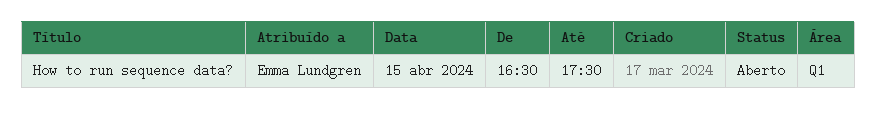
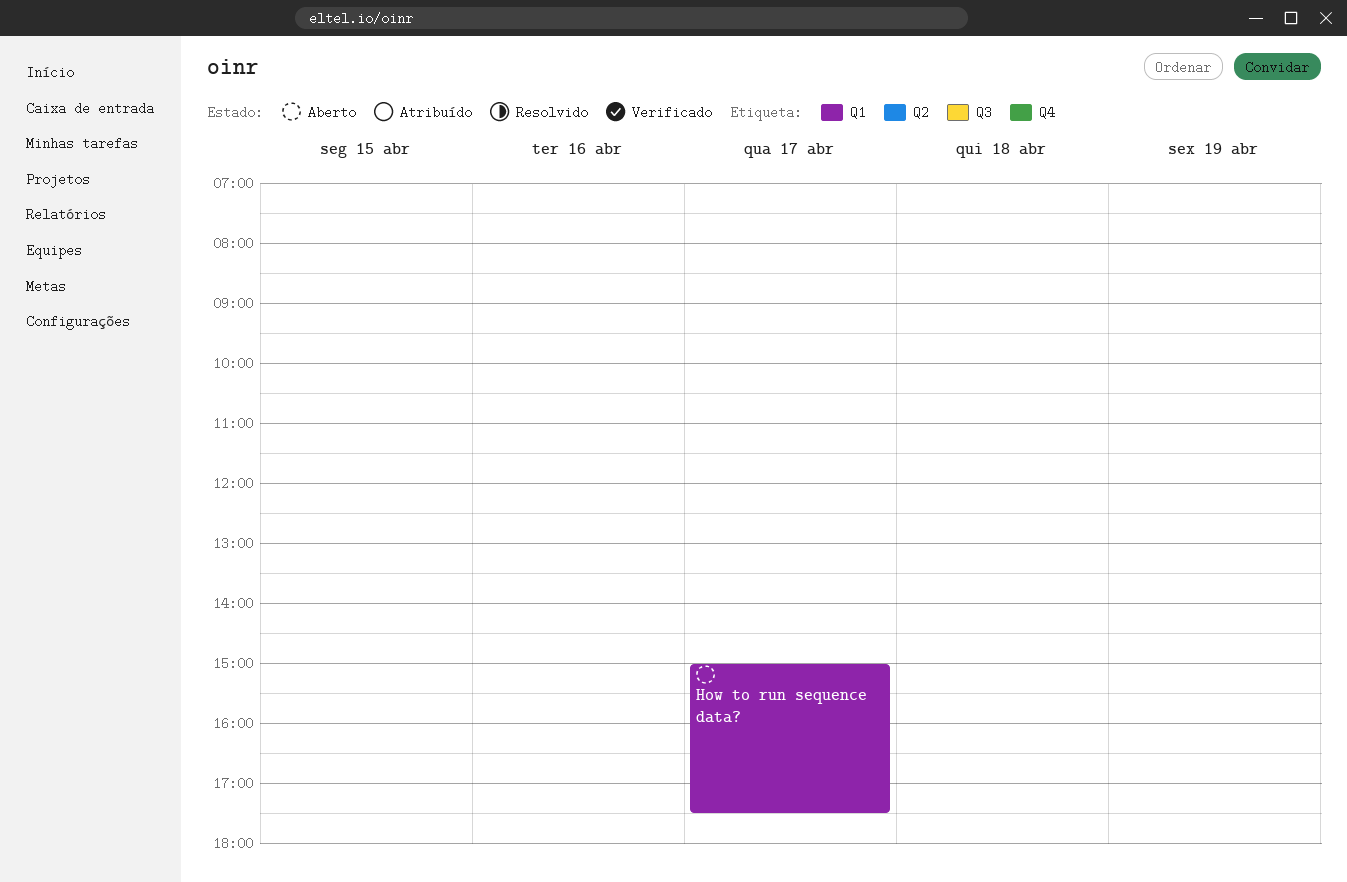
How to run sequence data?, day: Apr 15 -> Apr 17
How to run sequence data?, begins: 16:30 -> 15:00

